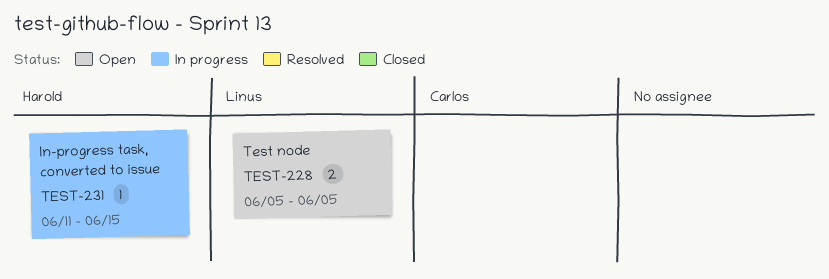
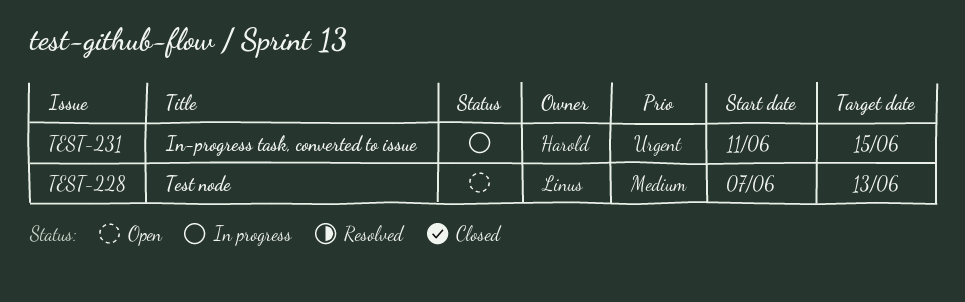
TEST-228, start: Jun 5 -> Jun 7
TEST-228, due: Jun 5 -> Jun 13

